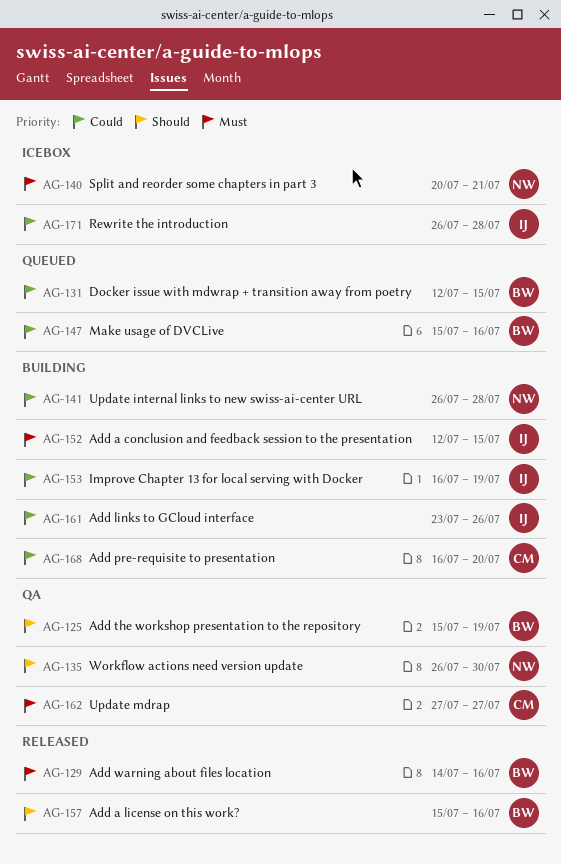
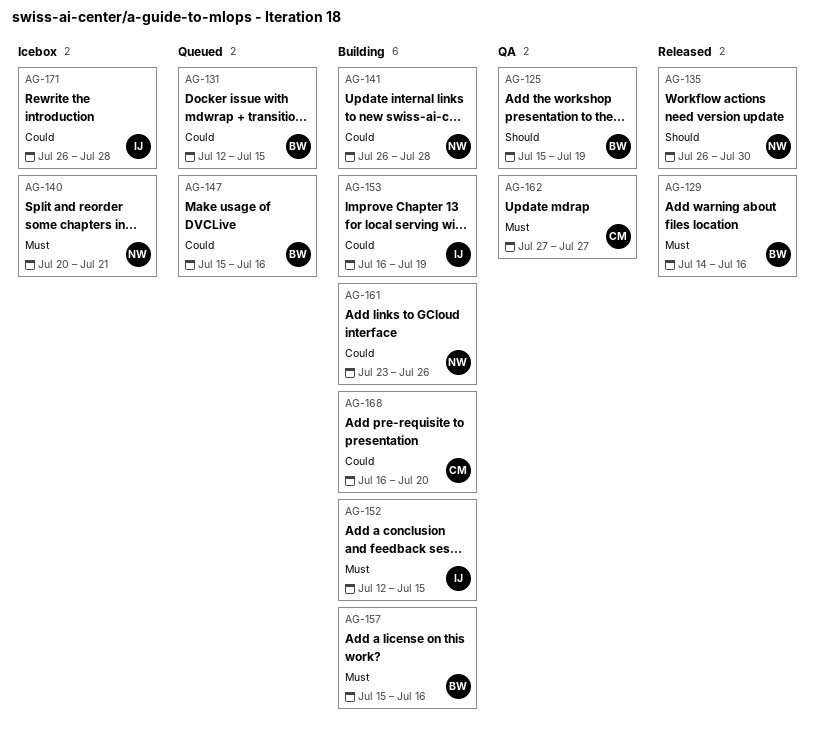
AG-135, status: QA -> Released
AG-157, status: Released -> Building
AG-157, priority: Should -> Must
AG-161, owner: IJ -> NW

